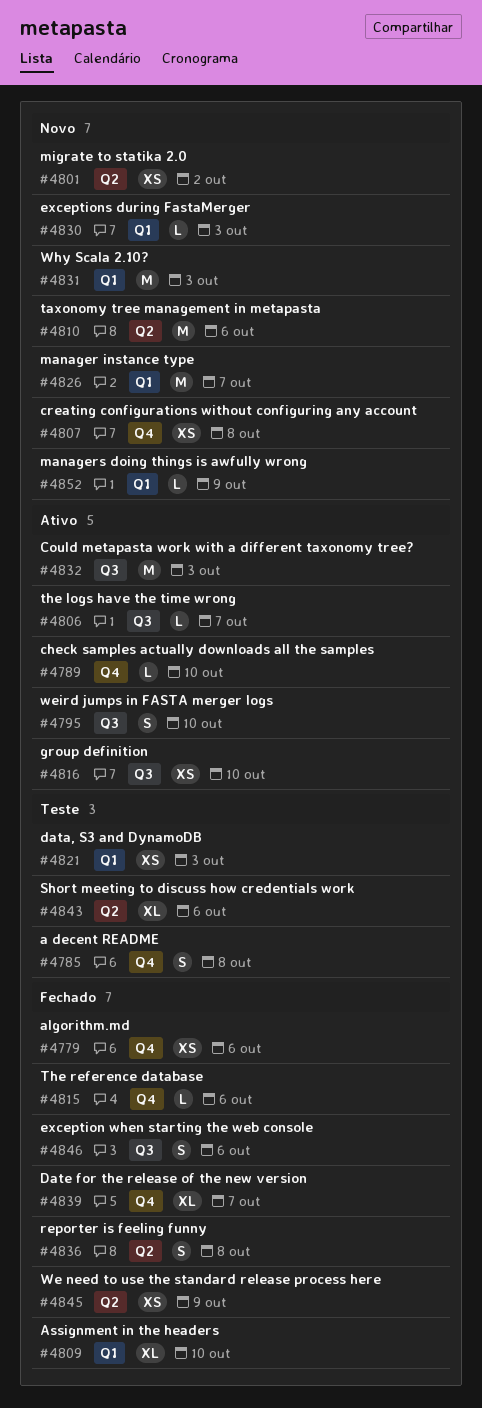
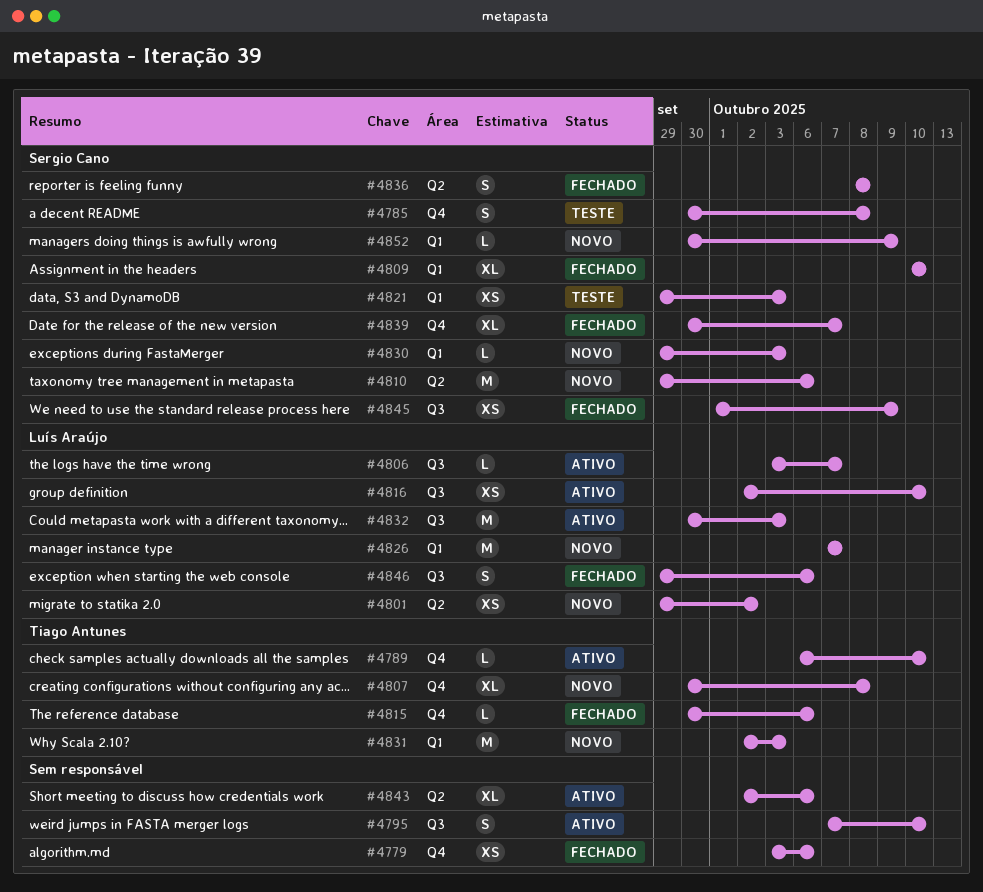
#4807, estimate: XS -> XL
#4843, status: Teste -> Ativo
#4845, label: Q2 -> Q3

